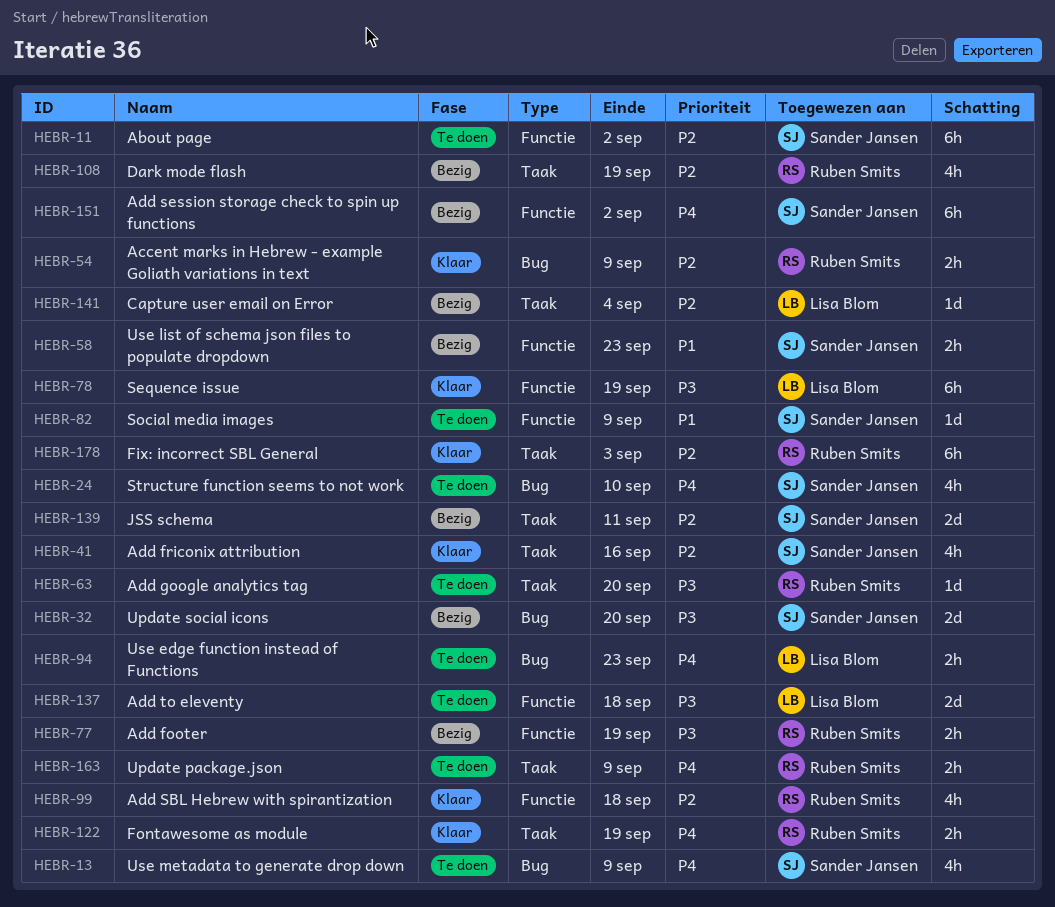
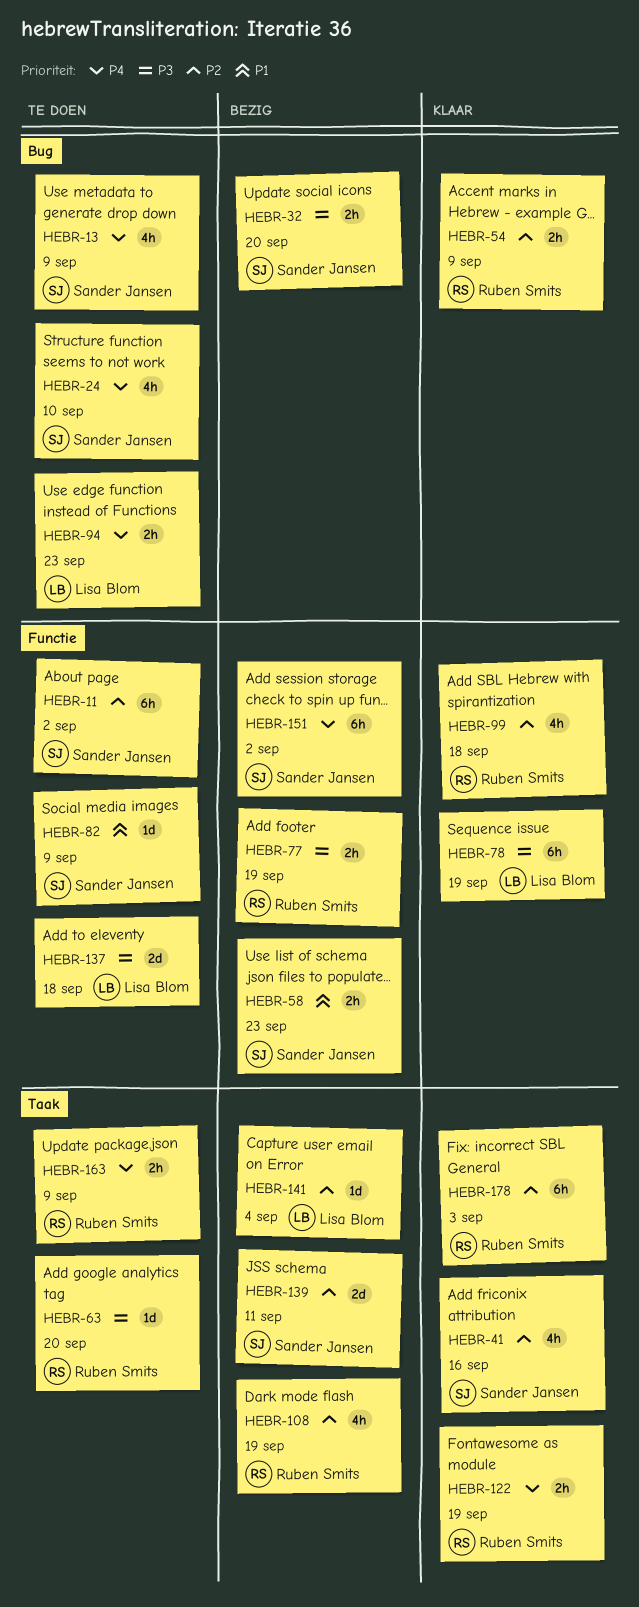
HEBR-32, estimate: 2d -> 2h

